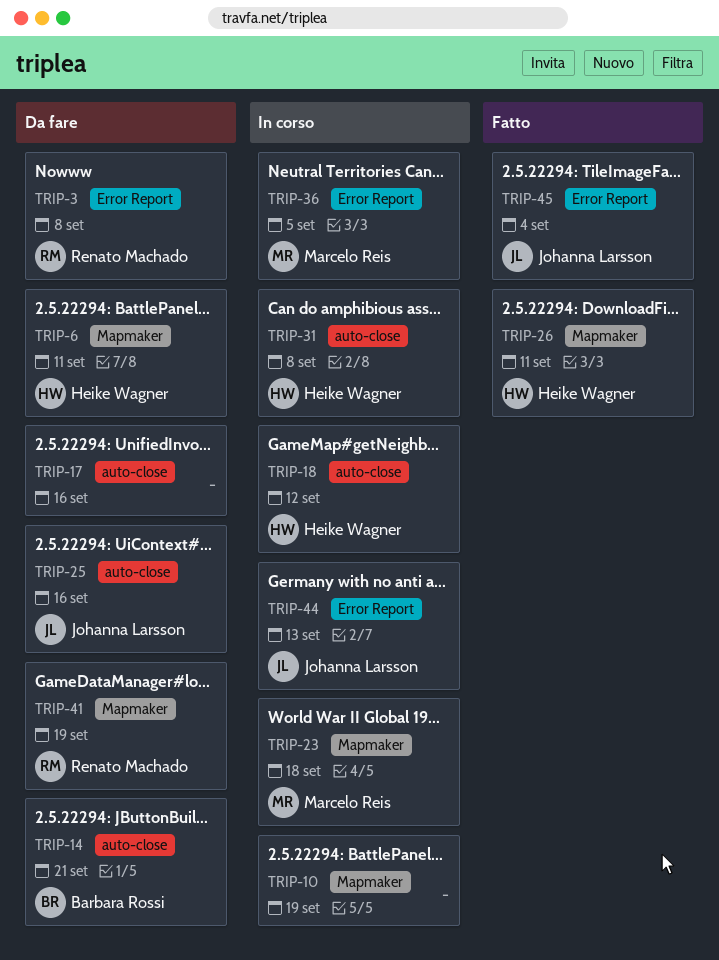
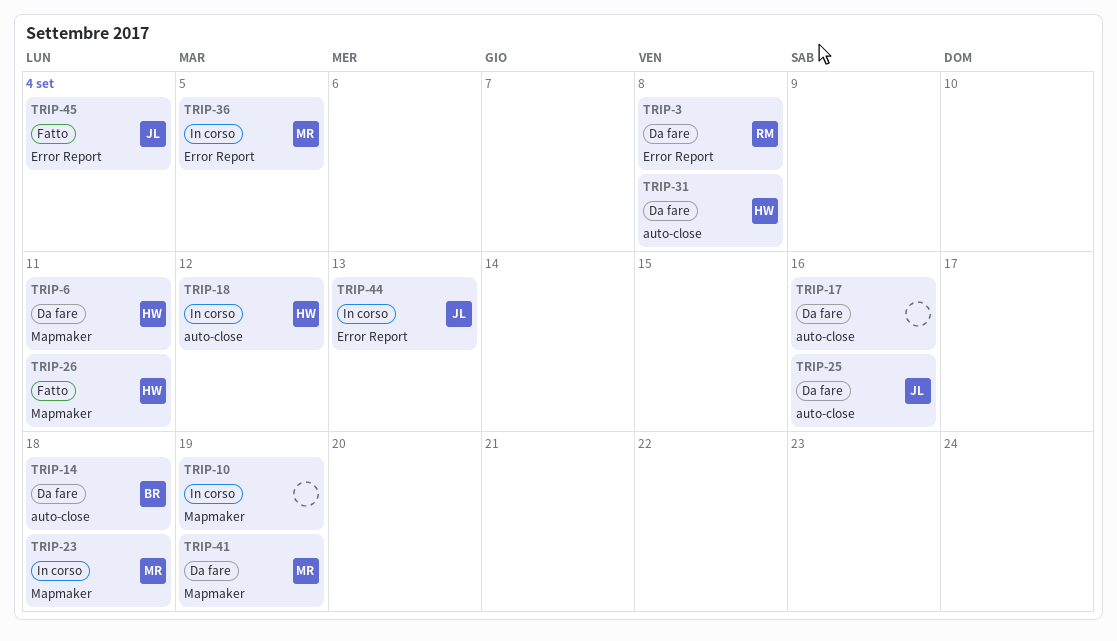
TRIP-14, due: Sep 21 -> Sep 18
TRIP-31, status: In corso -> Da fare
TRIP-41, owner: Renato Machado -> Marcelo Reis

